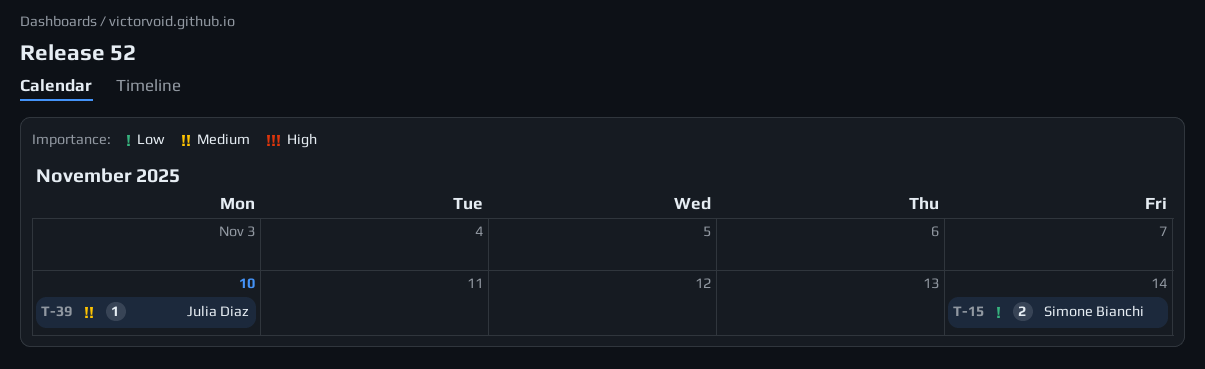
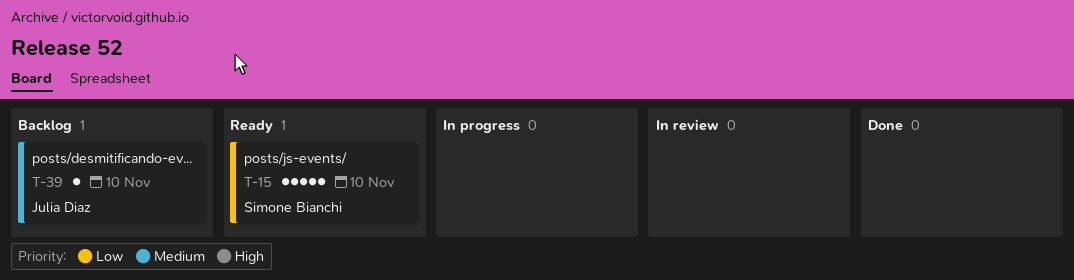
T-15, estimate: 2 -> 5
T-15, due: Nov 14 -> Nov 10

